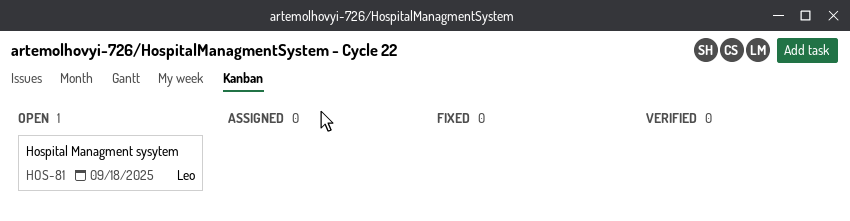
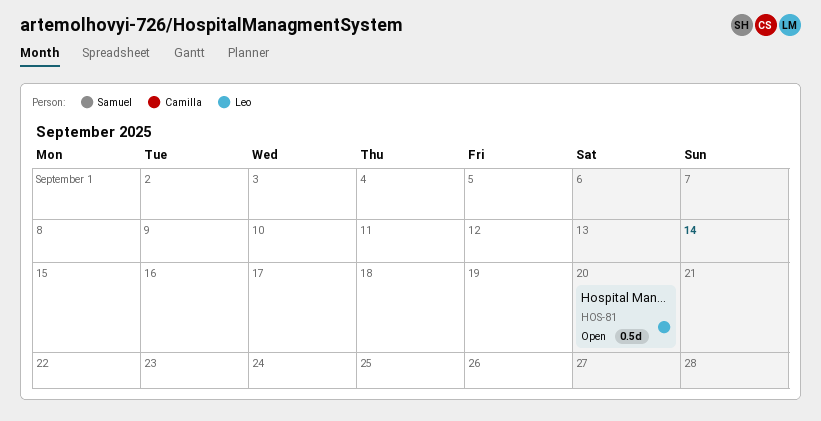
HOS-81, due: Sep 18 -> Sep 20

